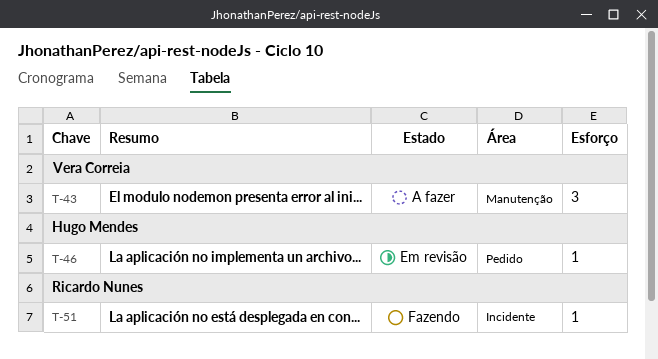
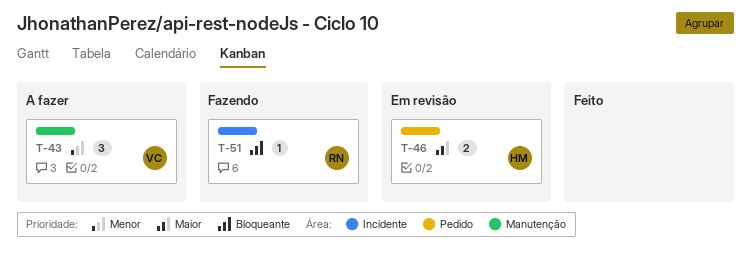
T-46, estimate: 1 -> 2

